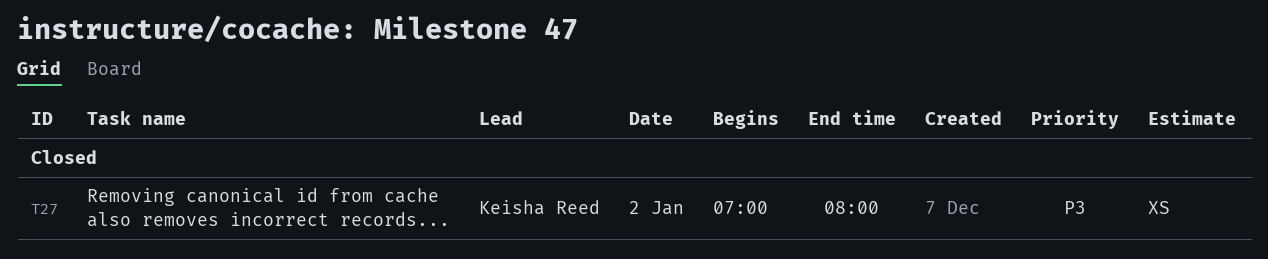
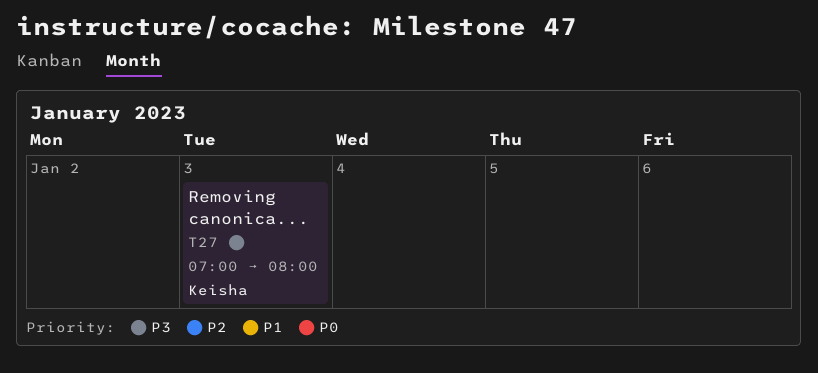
T27, day: Jan 2 -> Jan 3

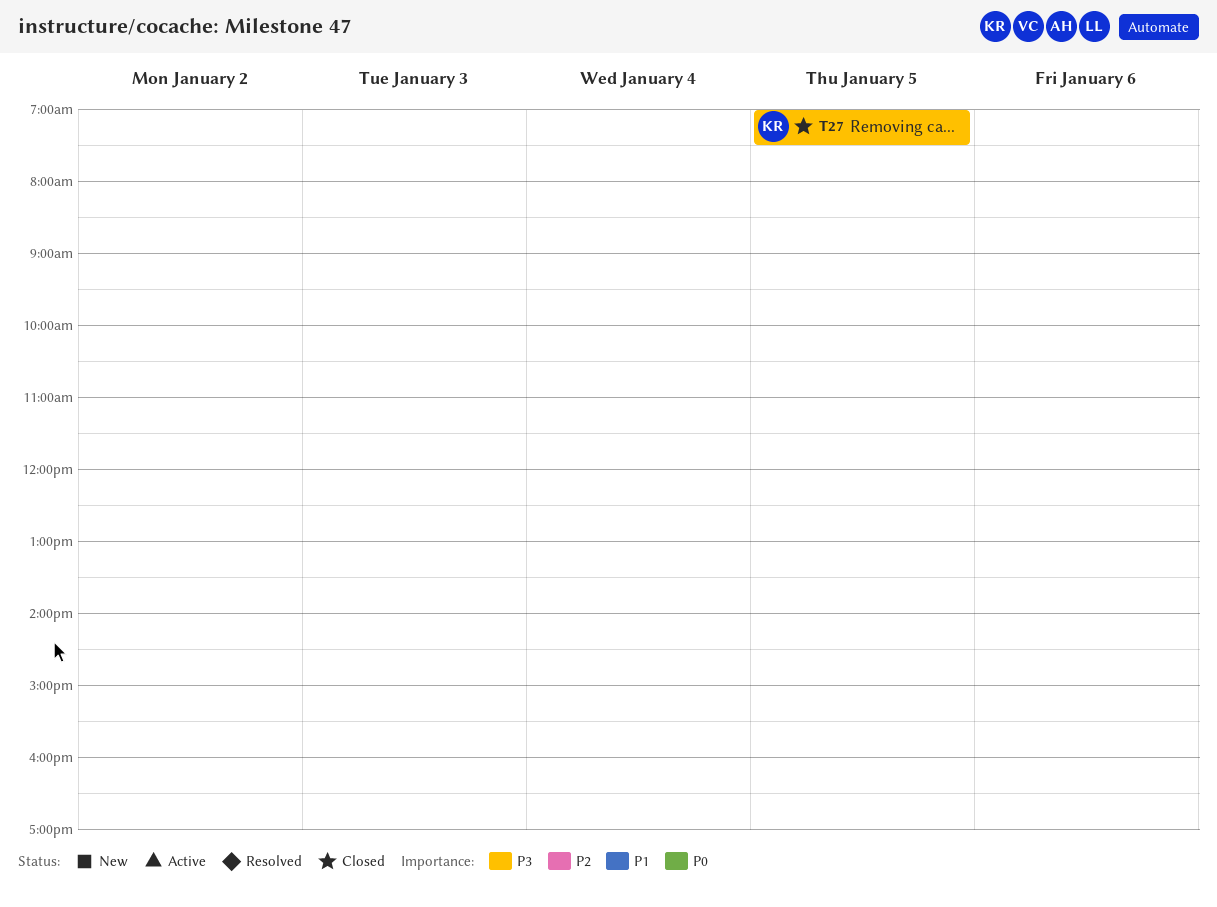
T27, day: Jan 3 -> Jan 5
T27, ends: 08:00 -> 07:30

